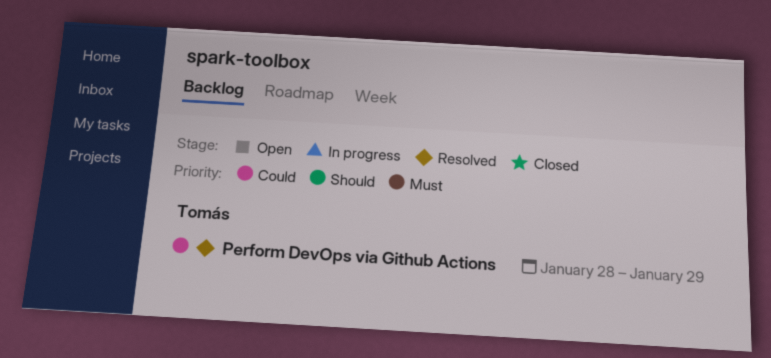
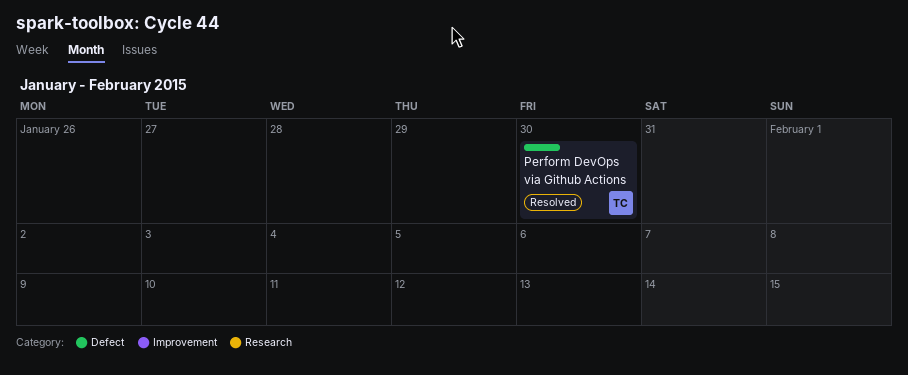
Perform DevOps via Github Actions, due: Jan 29 -> Jan 30

